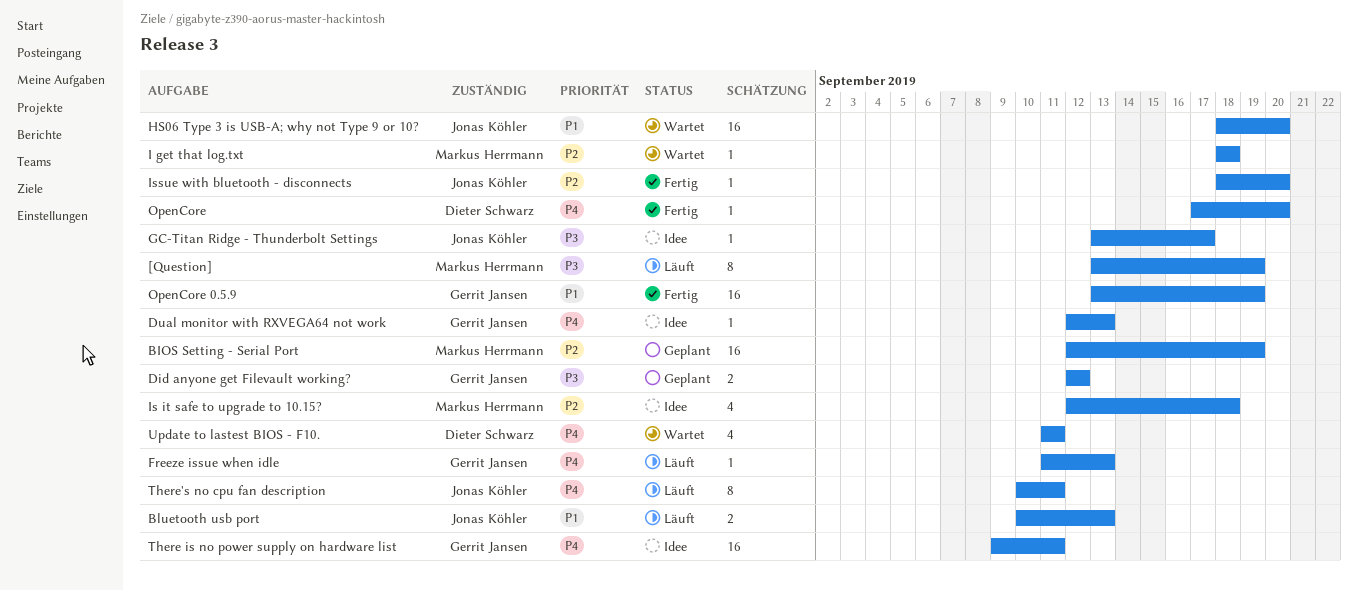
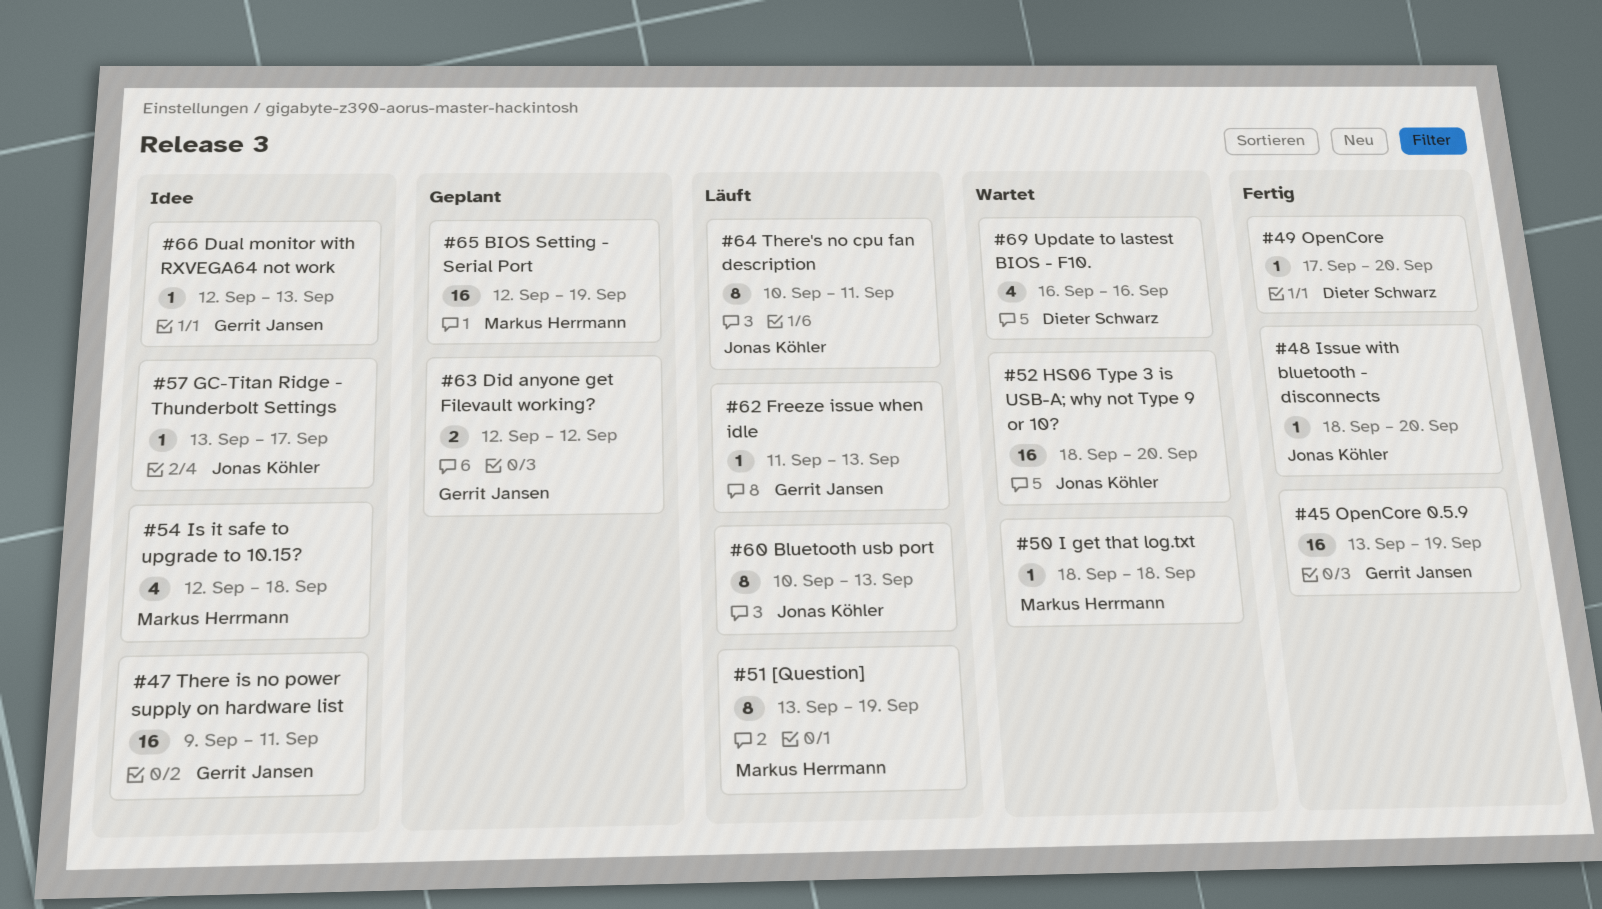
Bluetooth usb port, estimate: 2 -> 8
Update to lastest BIOS - F10., start: Sep 11 -> Sep 16
Update to lastest BIOS - F10., due: Sep 11 -> Sep 16

